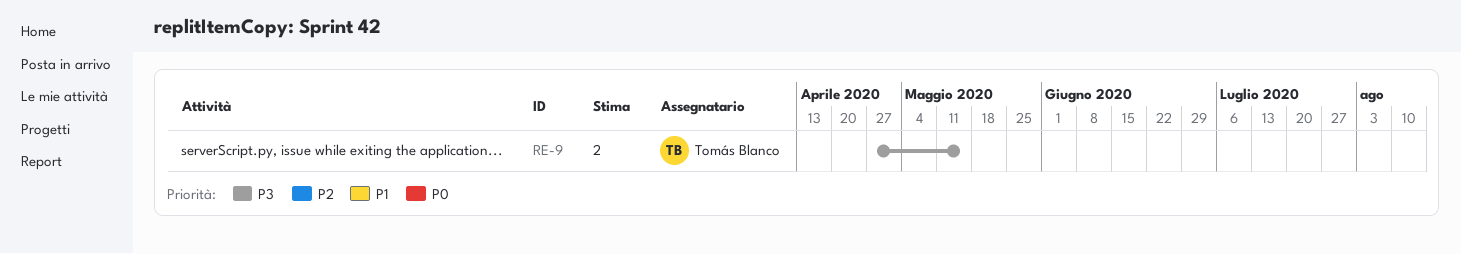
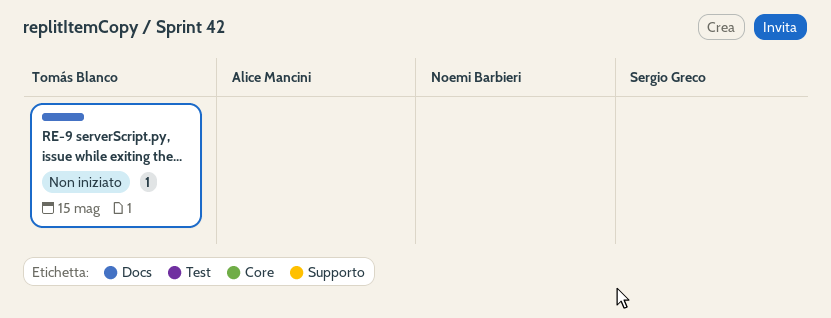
RE-9, estimate: 2 -> 1

